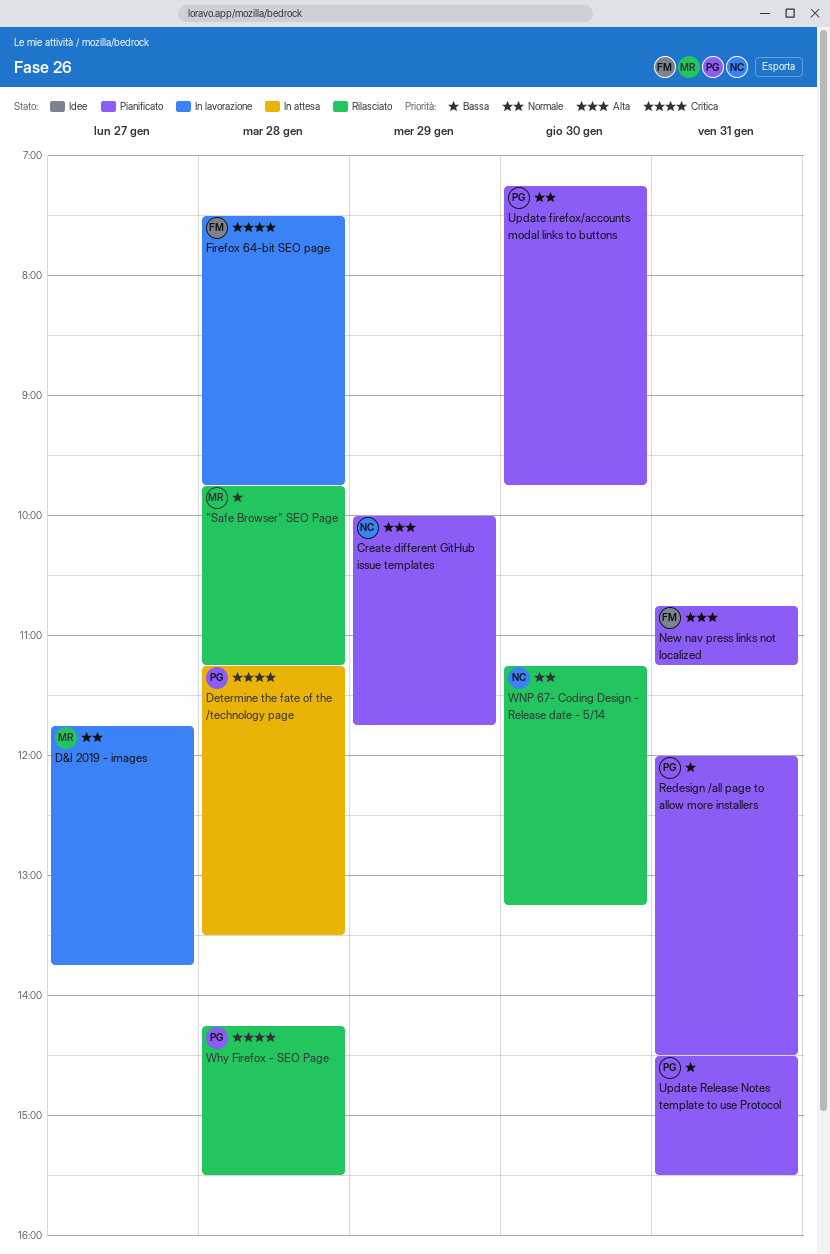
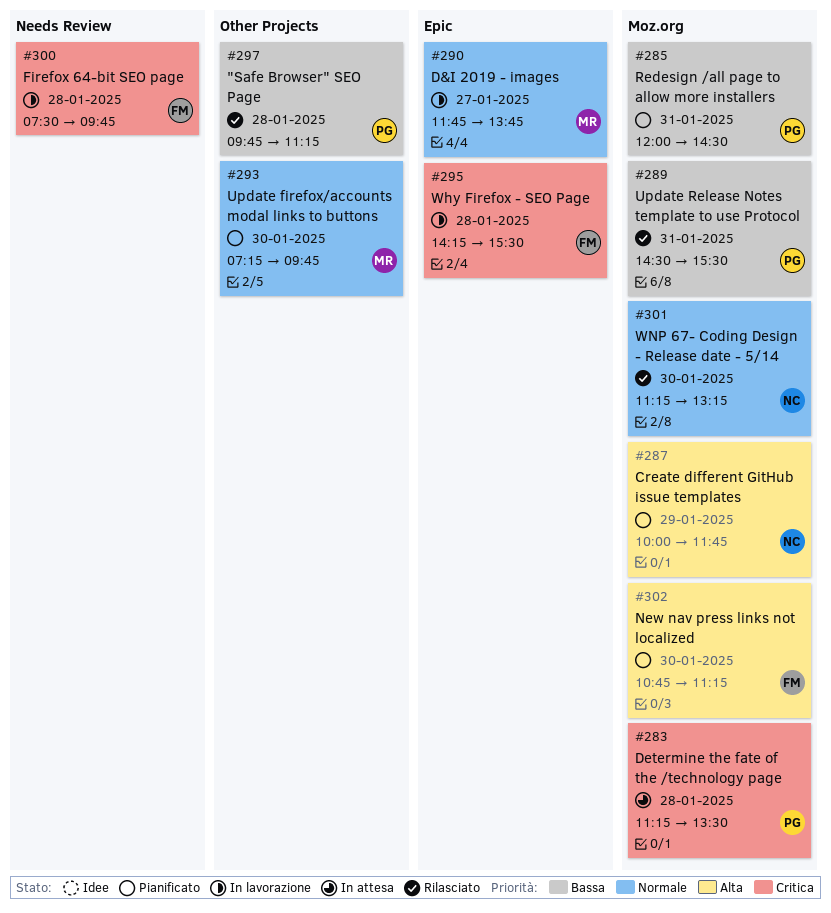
"Safe Browser" SEO Page, owner: MR -> PG
New nav press links not localized, day: Jan 31 -> Jan 30
Update firefox/accounts modal links to buttons, owner: PG -> MR
Update Release Notes template to use Protocol, status: Pianificato -> Rilasciato
Why Firefox - SEO Page, status: Rilasciato -> In lavorazione
Why Firefox - SEO Page, owner: PG -> FM

